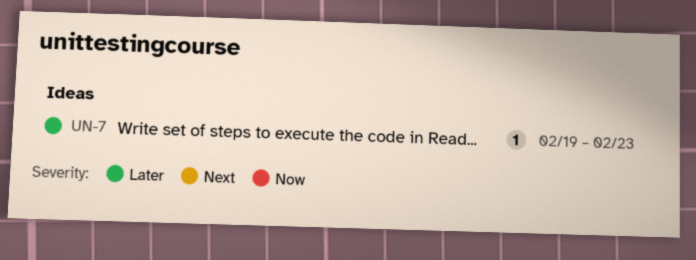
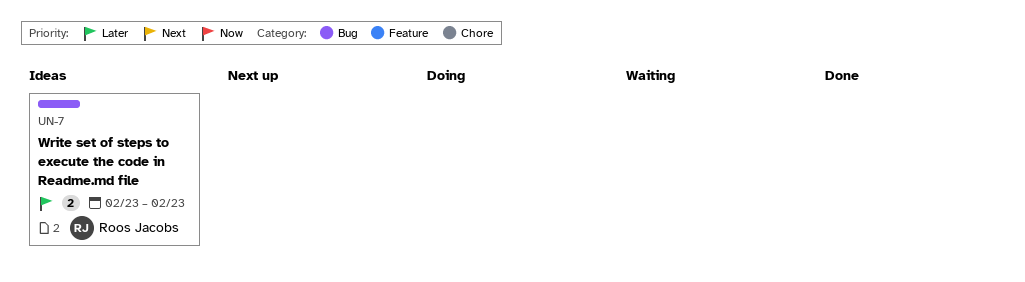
UN-7, estimate: 1 -> 2
UN-7, start: Feb 19 -> Feb 23

